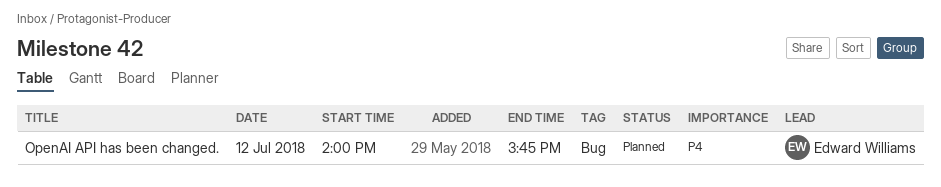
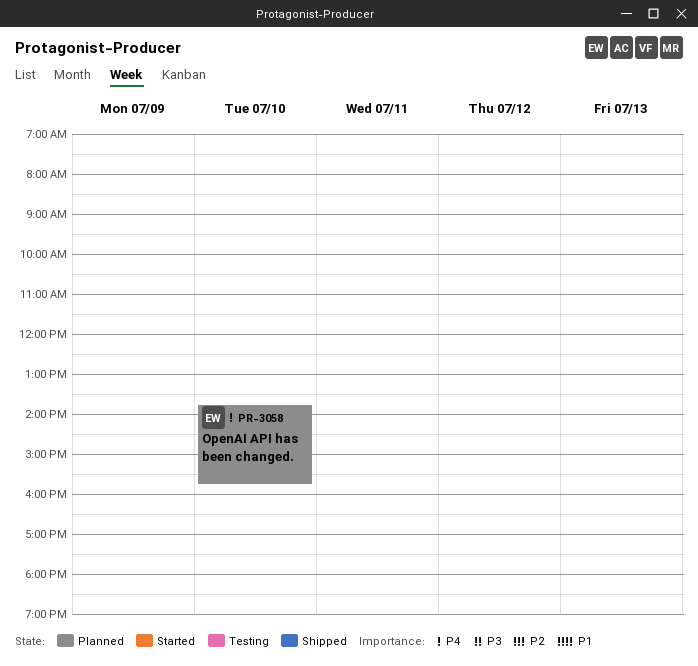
OpenAI API has been changed., day: Jul 12 -> Jul 10
OpenAI API has been changed., begins: 14:00 -> 13:45

